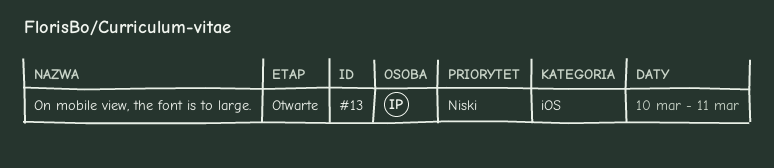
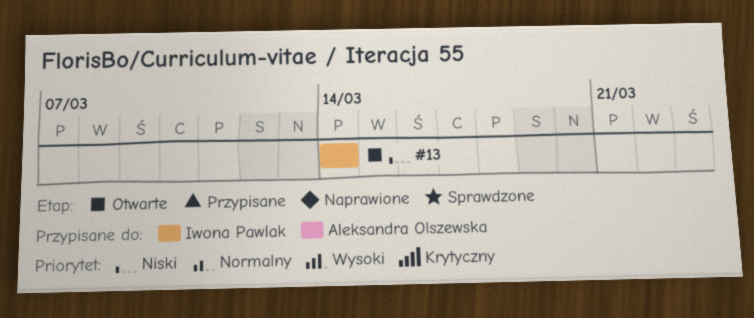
#13, start: Mar 10 -> Mar 14
#13, due: Mar 11 -> Mar 14

